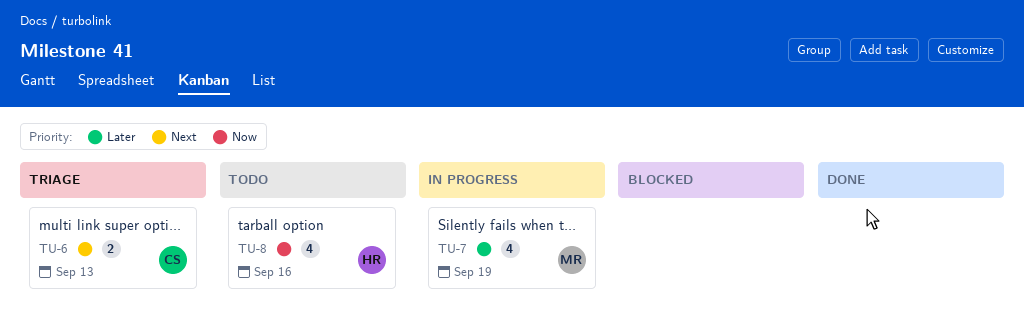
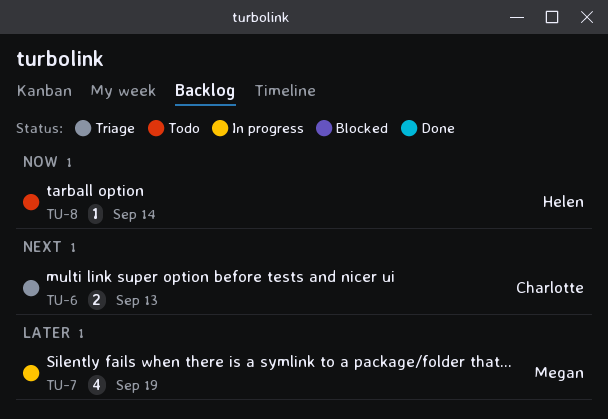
TU-8, estimate: 4 -> 1
TU-8, due: Sep 16 -> Sep 14

